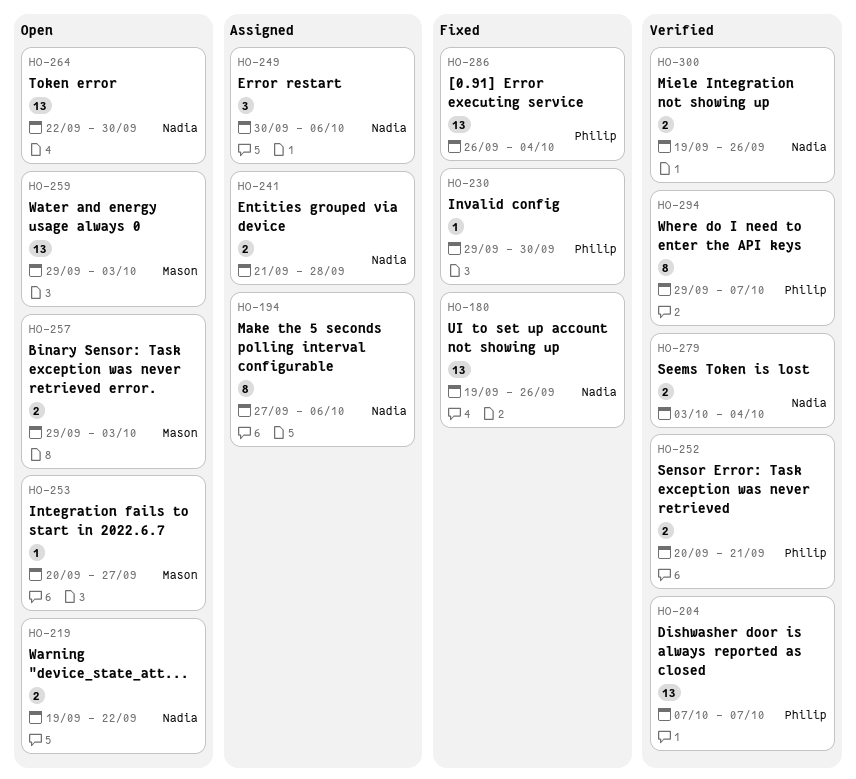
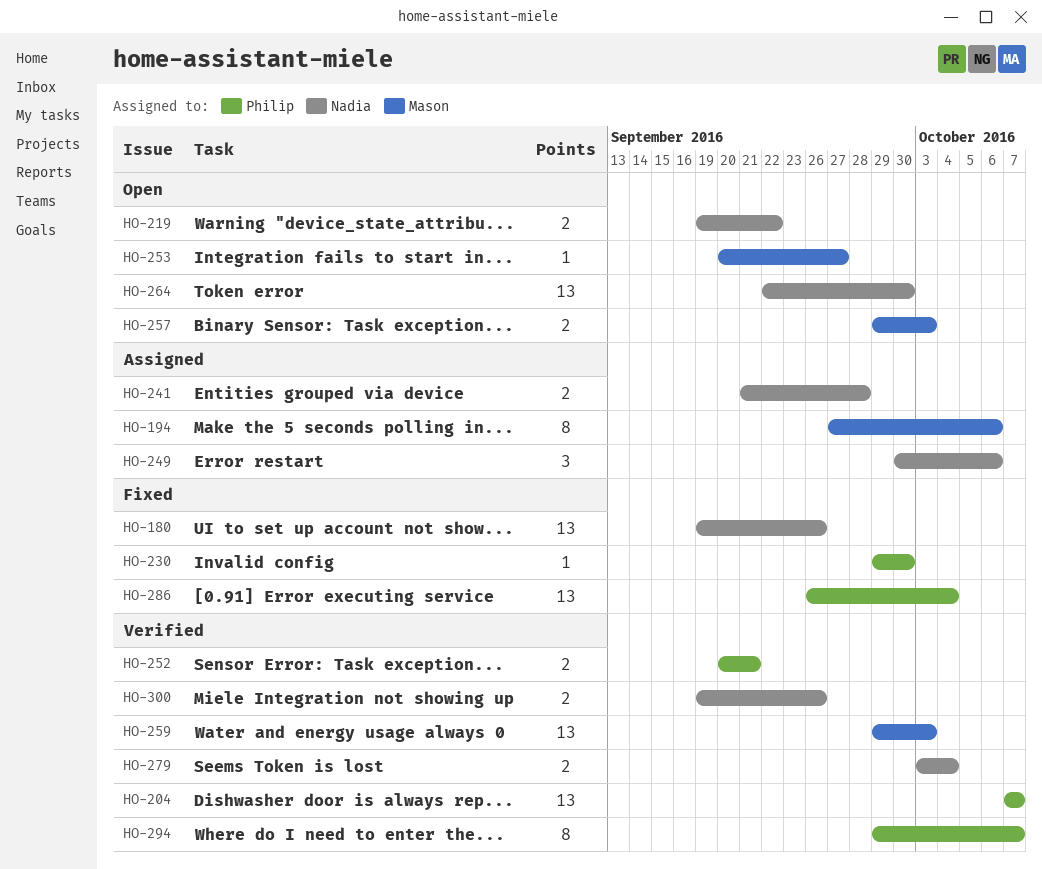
HO-194, owner: Nadia -> Mason
HO-259, status: Open -> Verified

